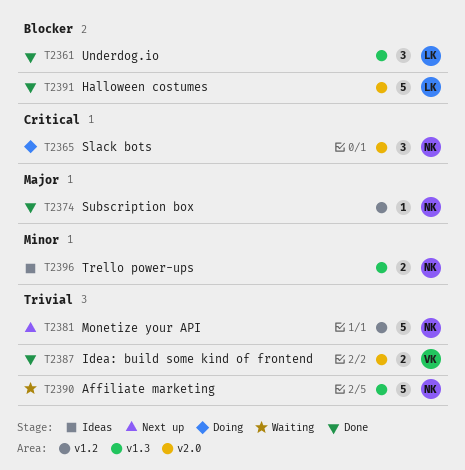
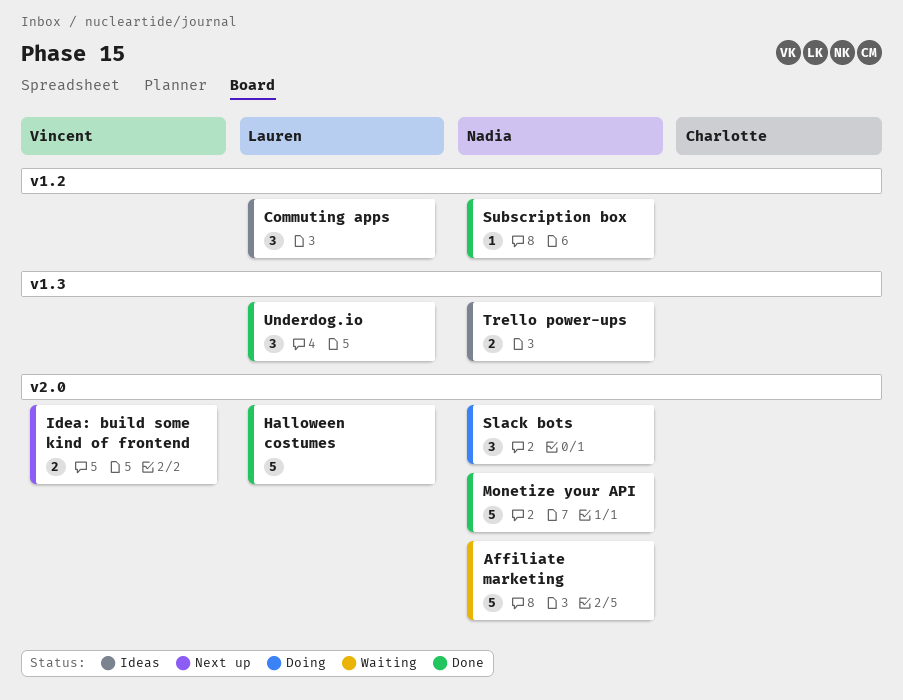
Affiliate marketing, label: v1.3 -> v2.0
Commuting apps: none -> present
Idea: build some kind of frontend, status: Done -> Next up
Monetize your API, status: Next up -> Done
Monetize your API, label: v1.2 -> v2.0

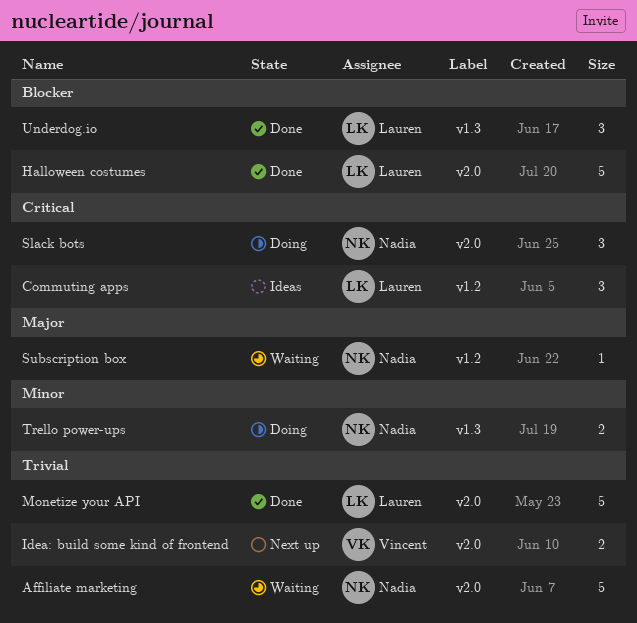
Monetize your API, owner: Nadia -> Lauren
Subscription box, status: Done -> Waiting
Trello power-ups, status: Ideas -> Doing

